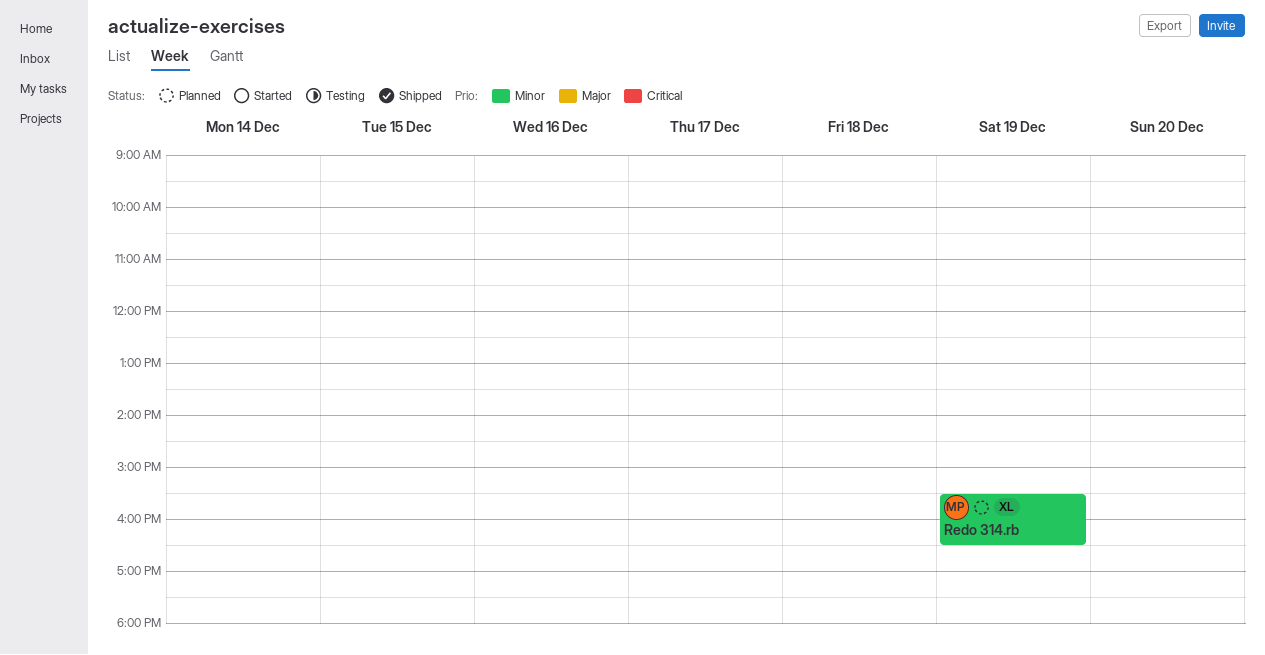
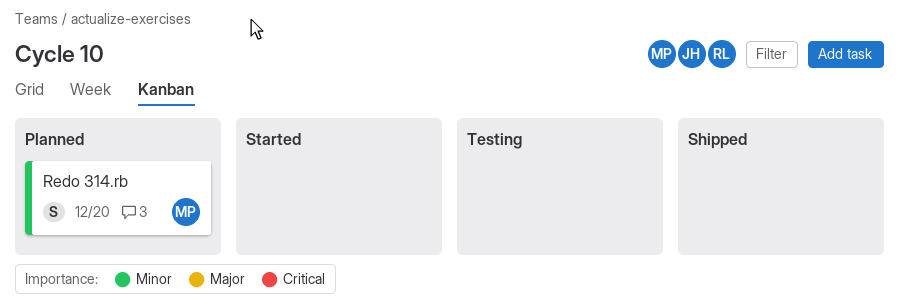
Redo 314.rb, estimate: XL -> S
Redo 314.rb, day: Dec 19 -> Dec 20

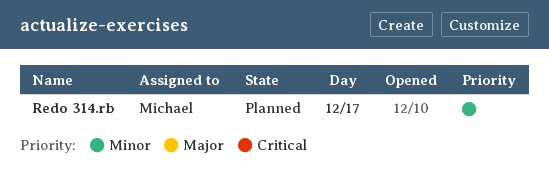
Redo 314.rb, day: Dec 20 -> Dec 17

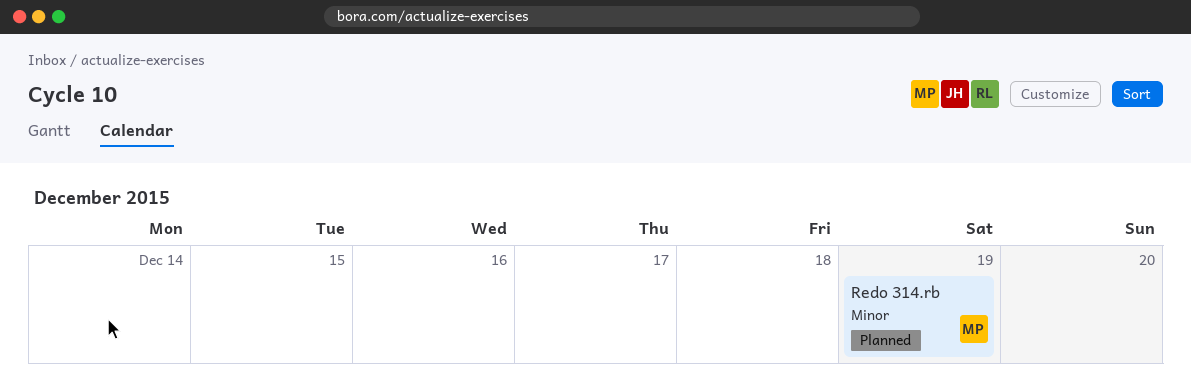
Redo 314.rb, day: Dec 17 -> Dec 19

